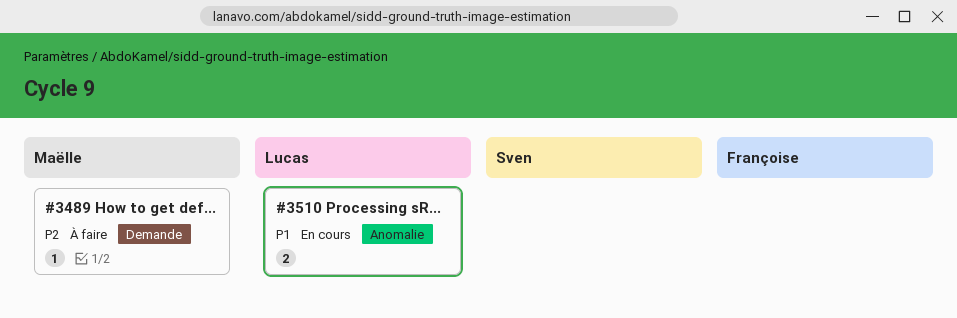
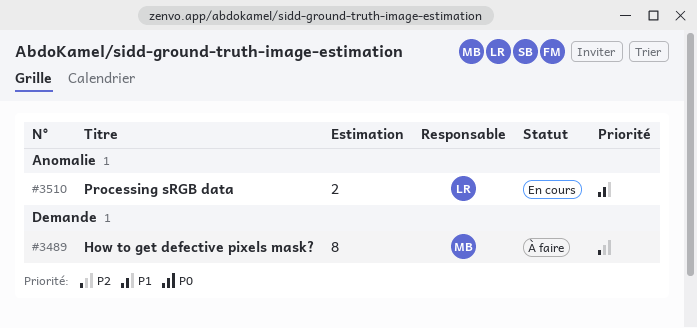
#3489, estimate: 1 -> 8

